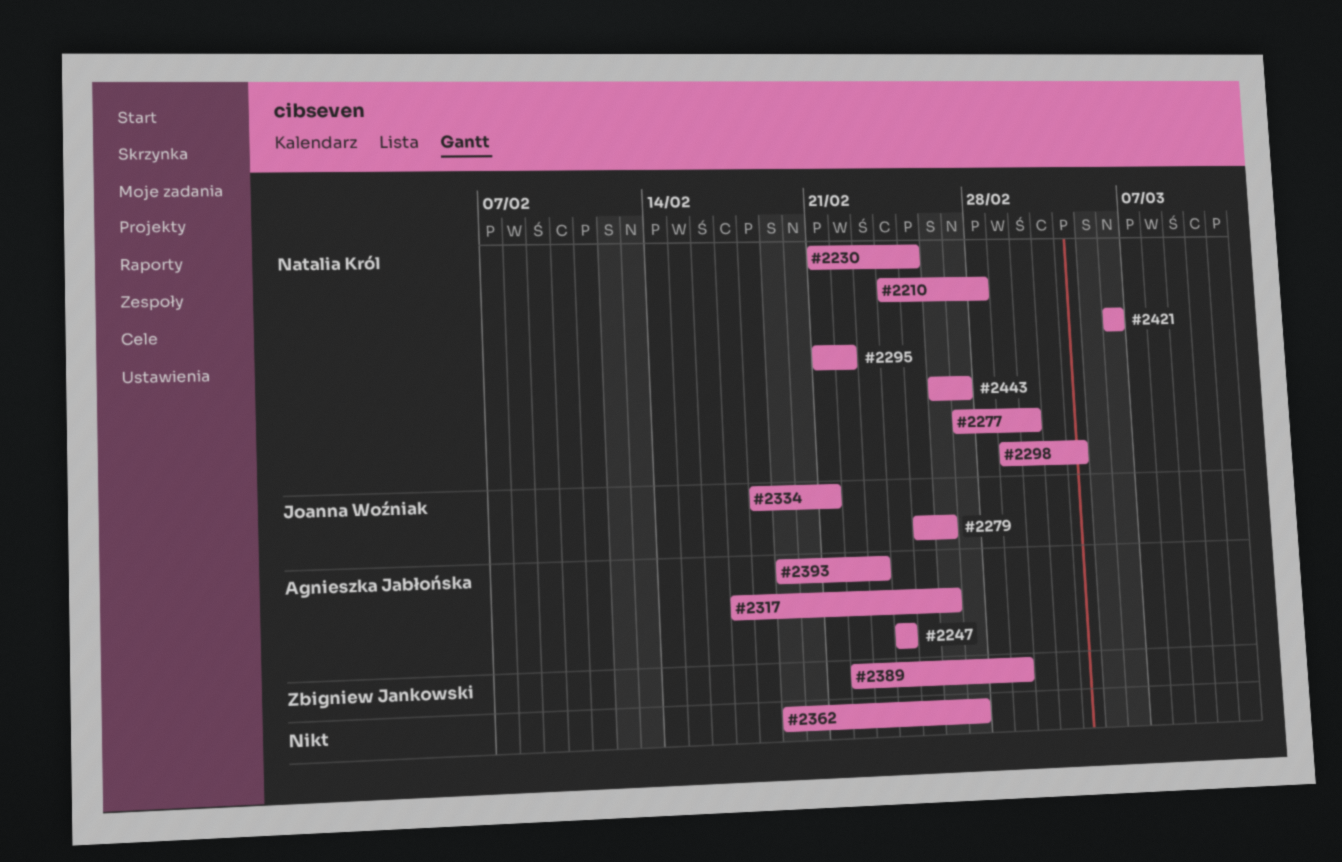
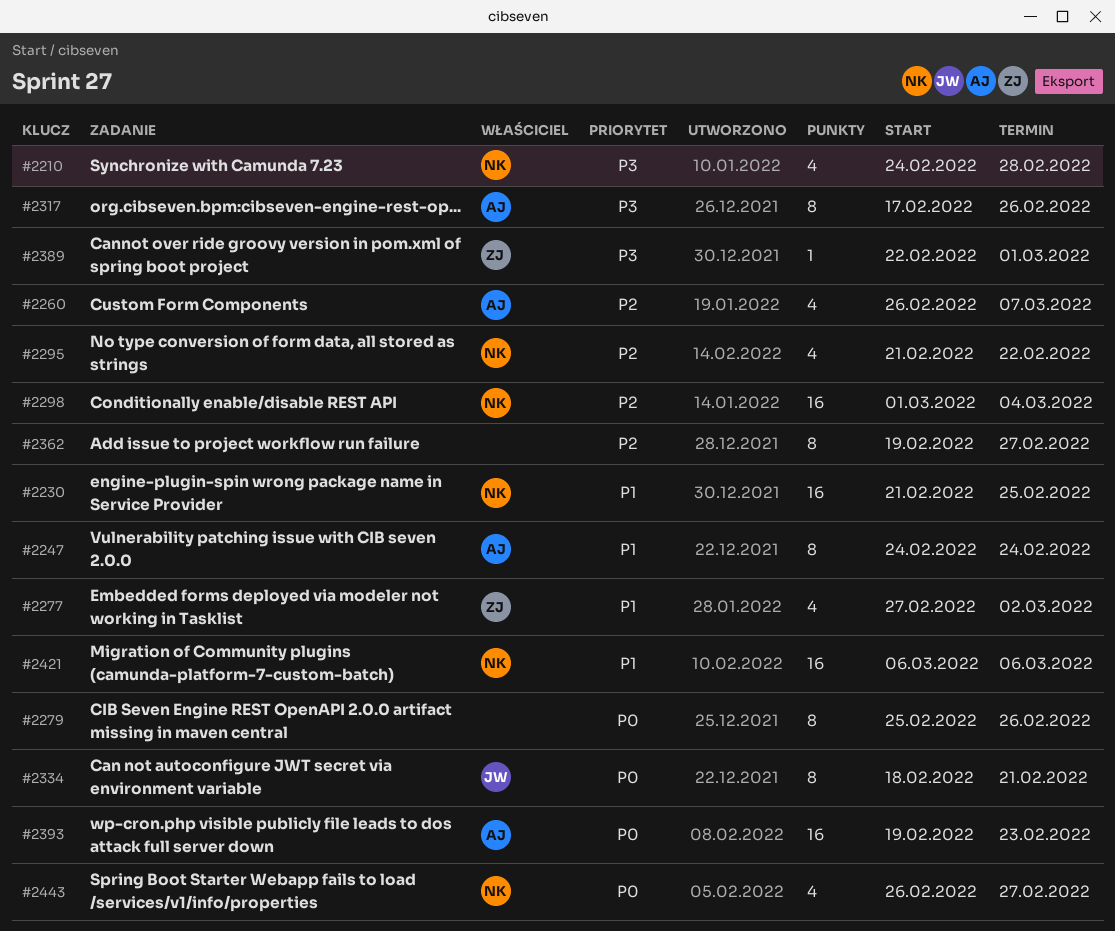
#2260: none -> present
#2277, owner: Natalia Król -> Zbigniew Jankowski
#2279, owner: Joanna Woźniak -> none

